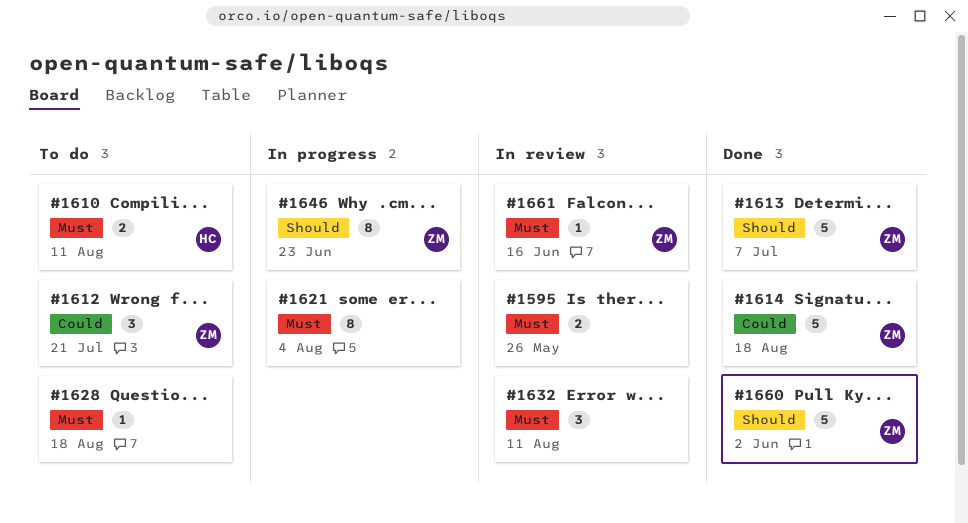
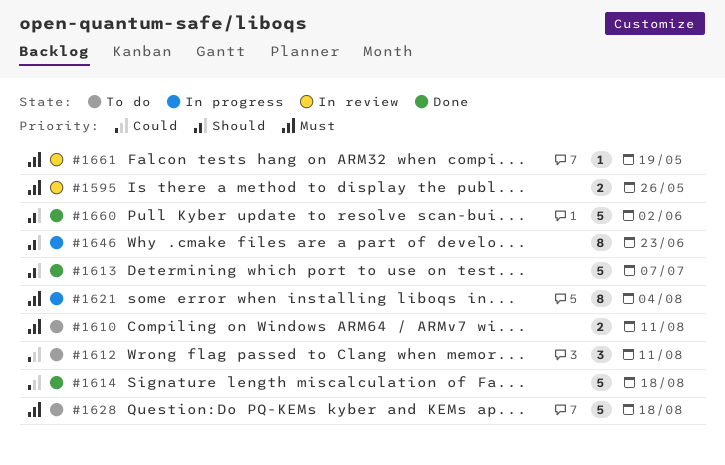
#1612, due: Jul 21 -> Aug 11
#1628, estimate: 1 -> 5
#1632: present -> none
#1661, due: Jun 16 -> May 19

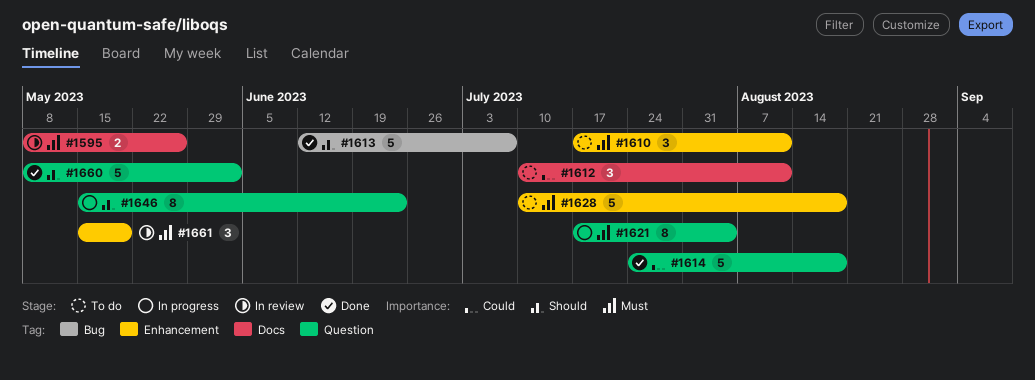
#1610, estimate: 2 -> 3
#1661, estimate: 1 -> 3

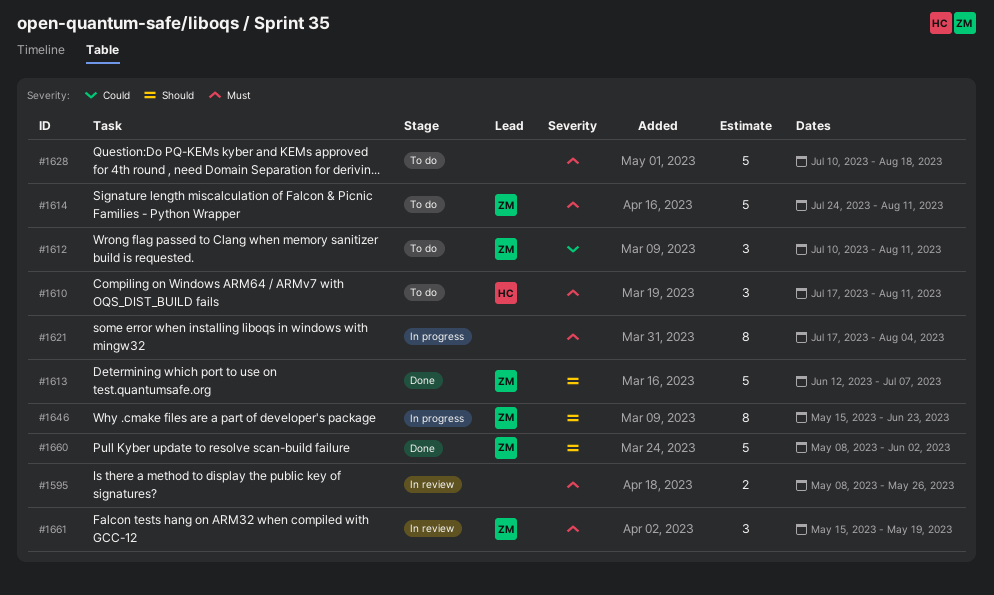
#1614, status: Done -> To do
#1614, priority: Could -> Must
#1614, due: Aug 18 -> Aug 11

